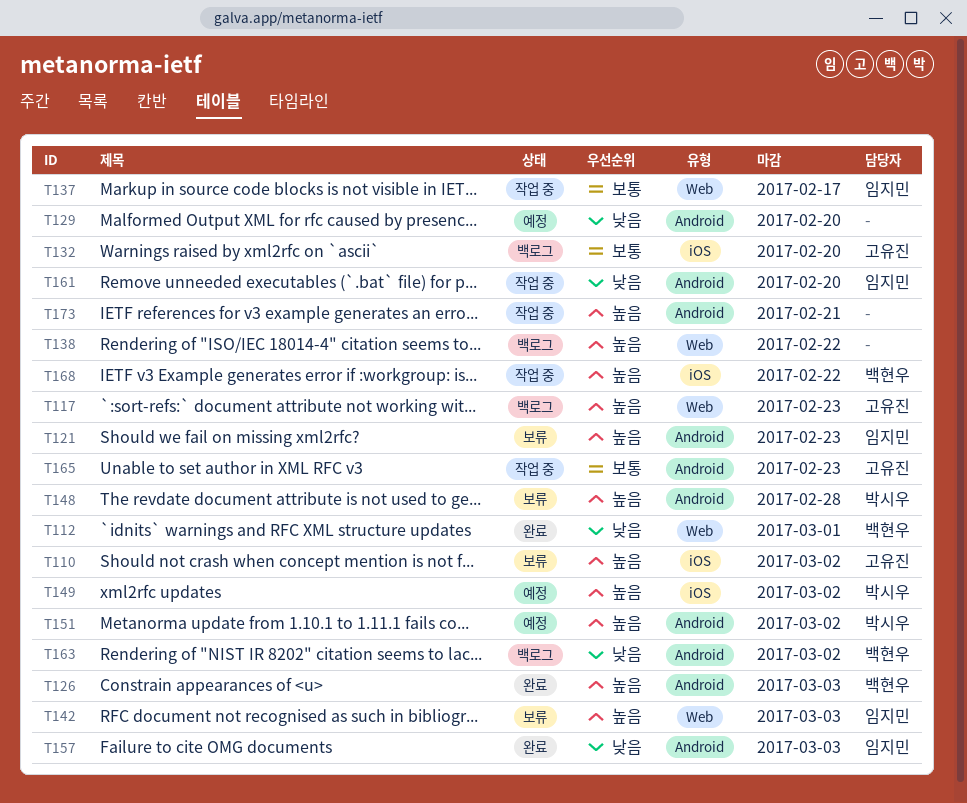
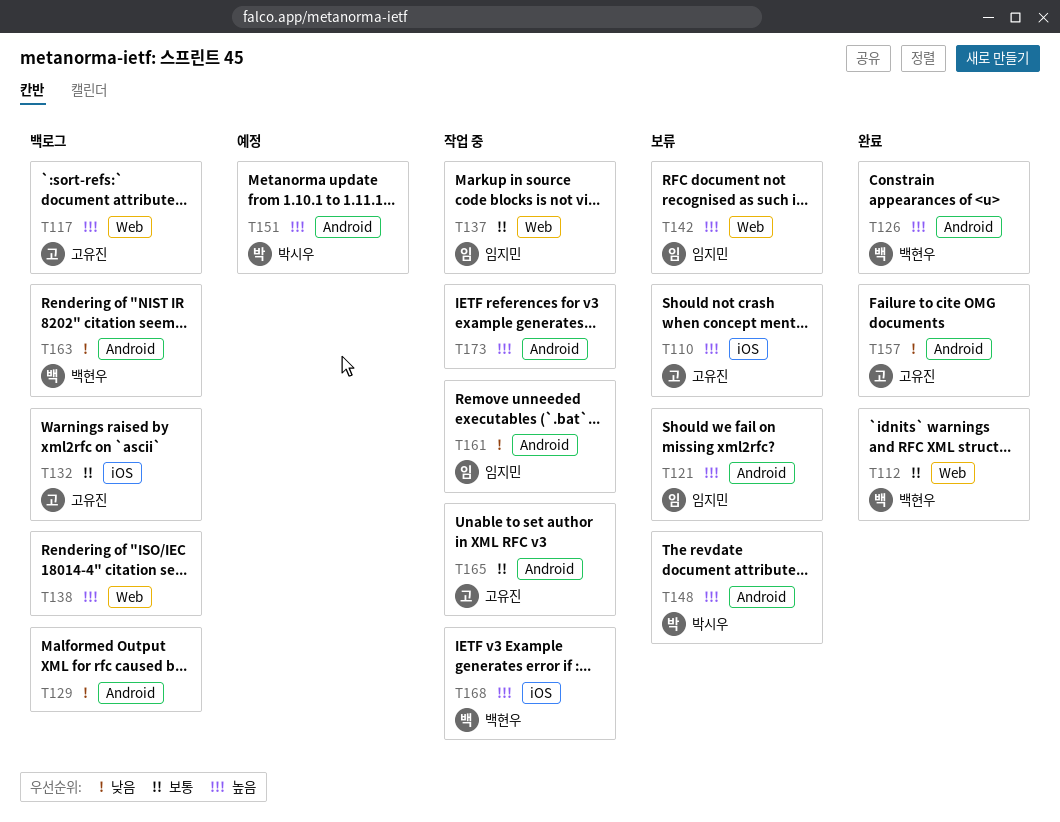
T112, priority: 낮음 -> 보통
T129, status: 예정 -> 백로그
T149: present -> none
T157, owner: 임지민 -> 고유진

